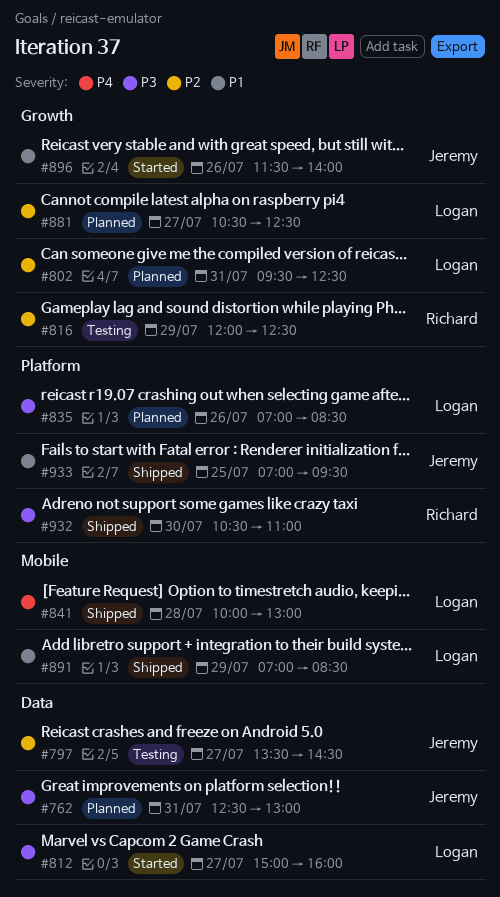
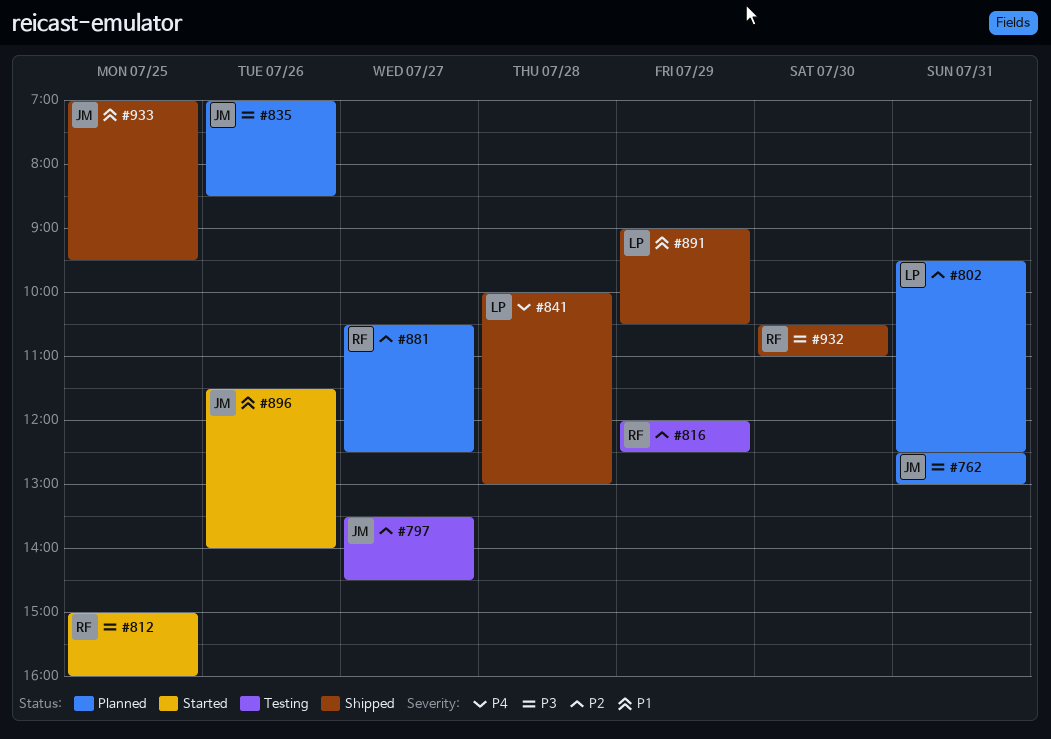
#812, owner: Logan -> Richard
#812, day: Jul 27 -> Jul 25
#835, owner: Logan -> Jeremy
#881, owner: Logan -> Richard
#891, begins: 07:00 -> 09:00
#891, ends: 08:30 -> 10:30

